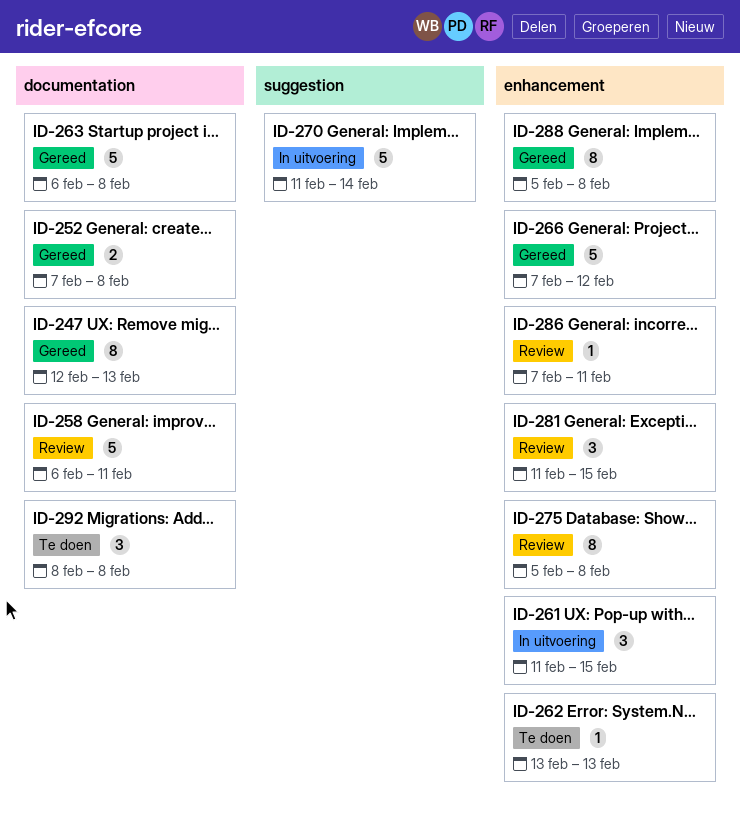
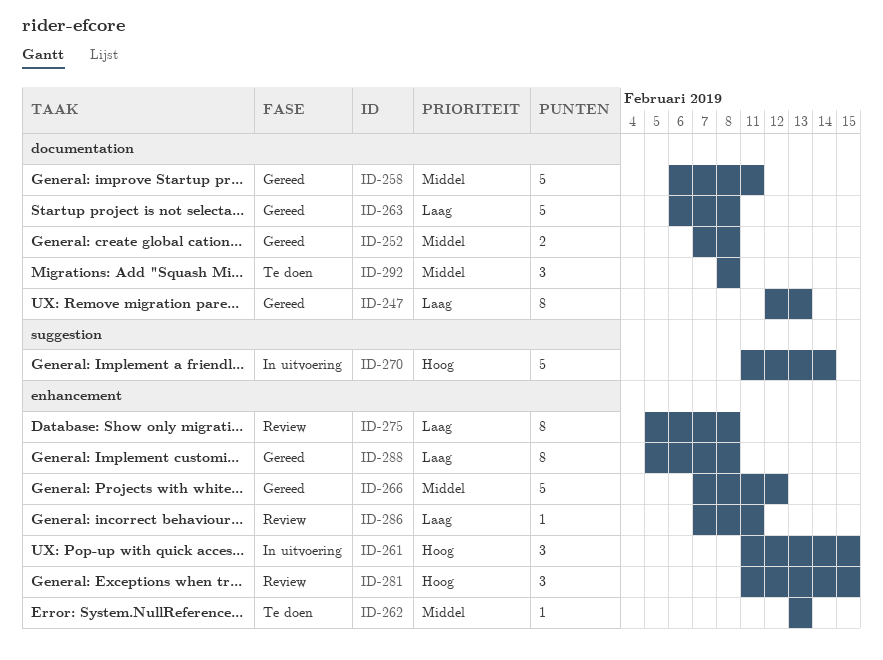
ID-258, status: Review -> Gereed

